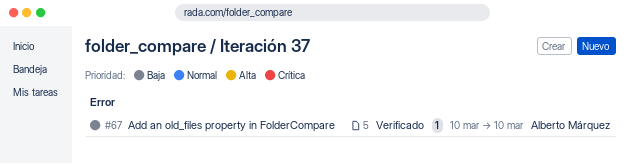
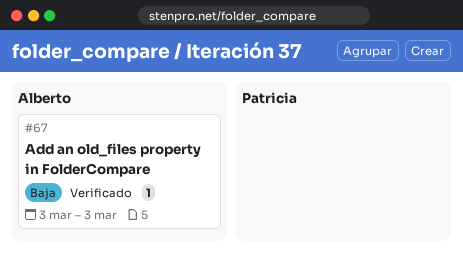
#67, start: Mar 10 -> Mar 3
#67, due: Mar 10 -> Mar 3

